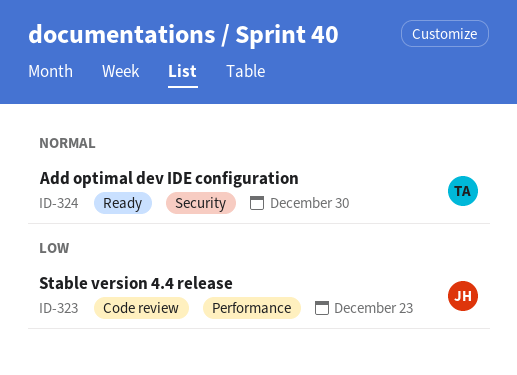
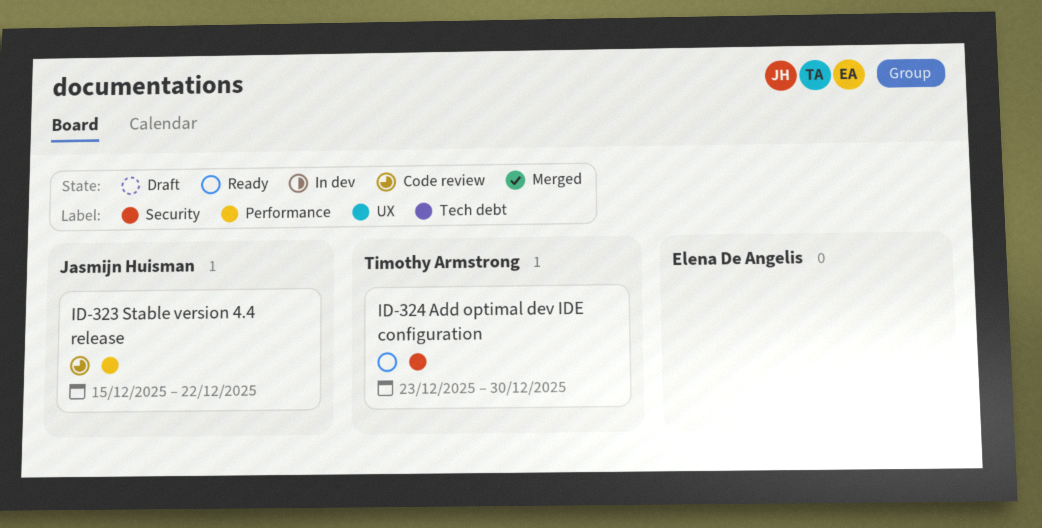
ID-323, due: Dec 23 -> Dec 22

